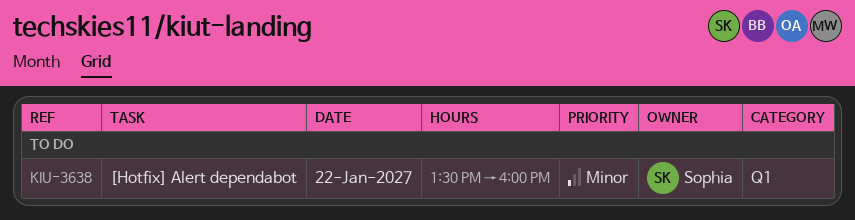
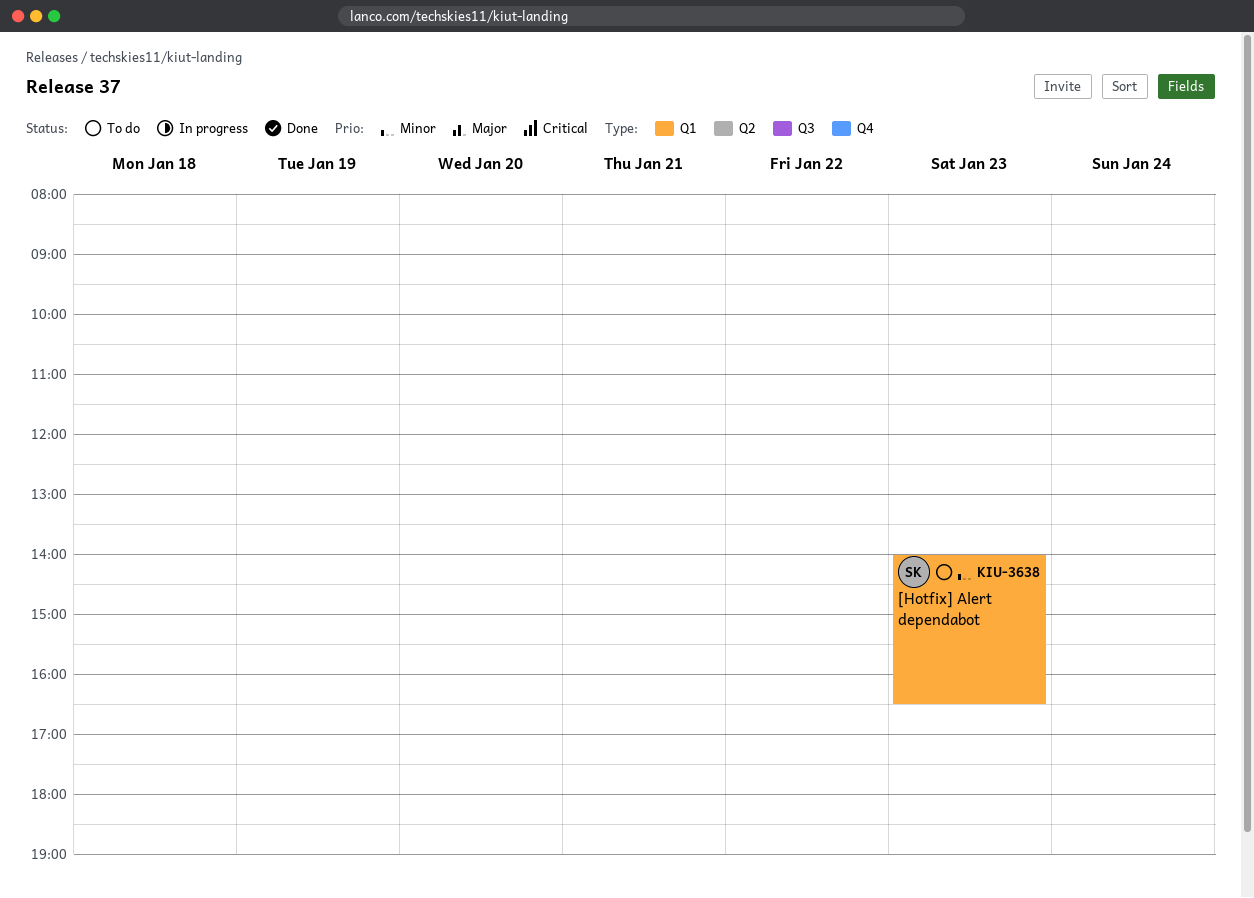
KIU-3638, day: Jan 22 -> Jan 23
KIU-3638, begins: 13:30 -> 14:00
KIU-3638, ends: 16:00 -> 16:30

